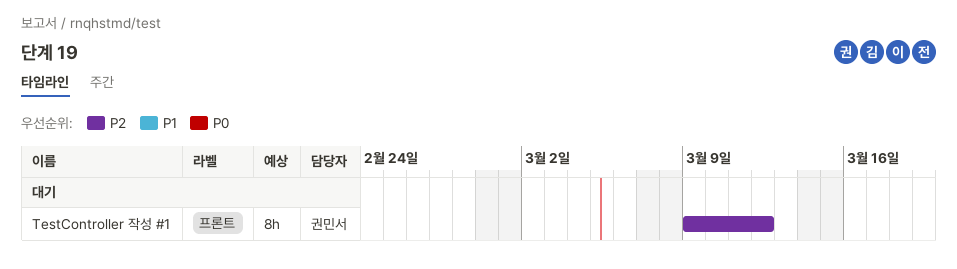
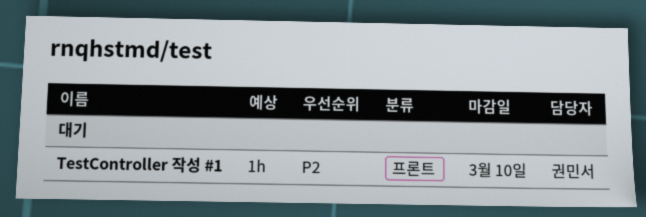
TestController 작성 #1, estimate: 8h -> 1h
TestController 작성 #1, due: Mar 12 -> Mar 10

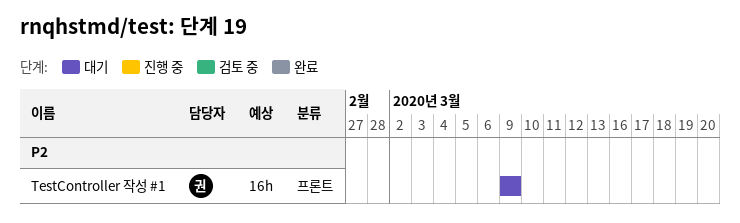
TestController 작성 #1, estimate: 1h -> 16h
TestController 작성 #1, due: Mar 10 -> Mar 9

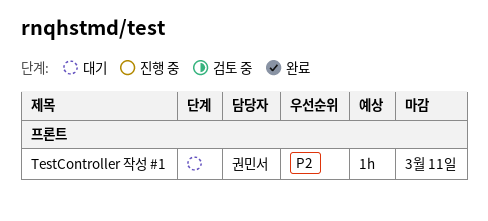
TestController 작성 #1, estimate: 16h -> 1h
TestController 작성 #1, due: Mar 9 -> Mar 11

